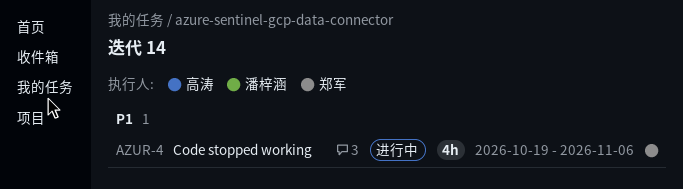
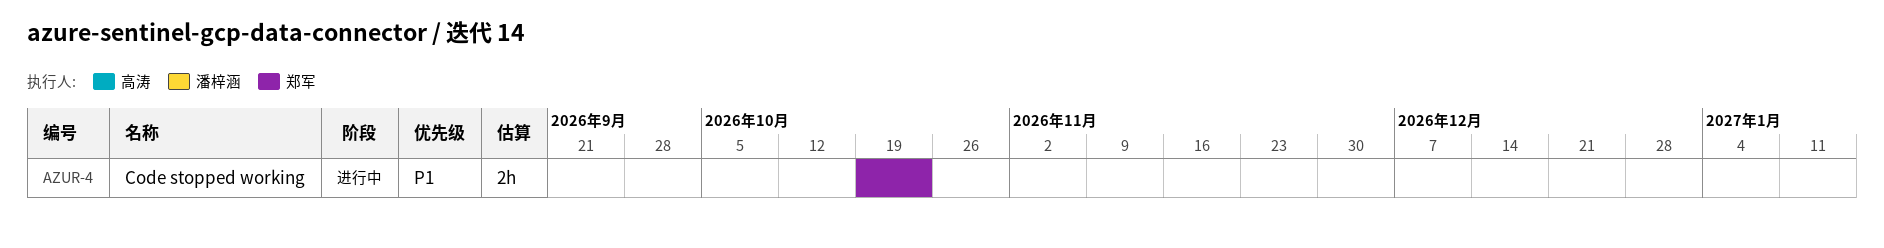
AZUR-4, estimate: 4h -> 2h
AZUR-4, due: Nov 6 -> Oct 23

